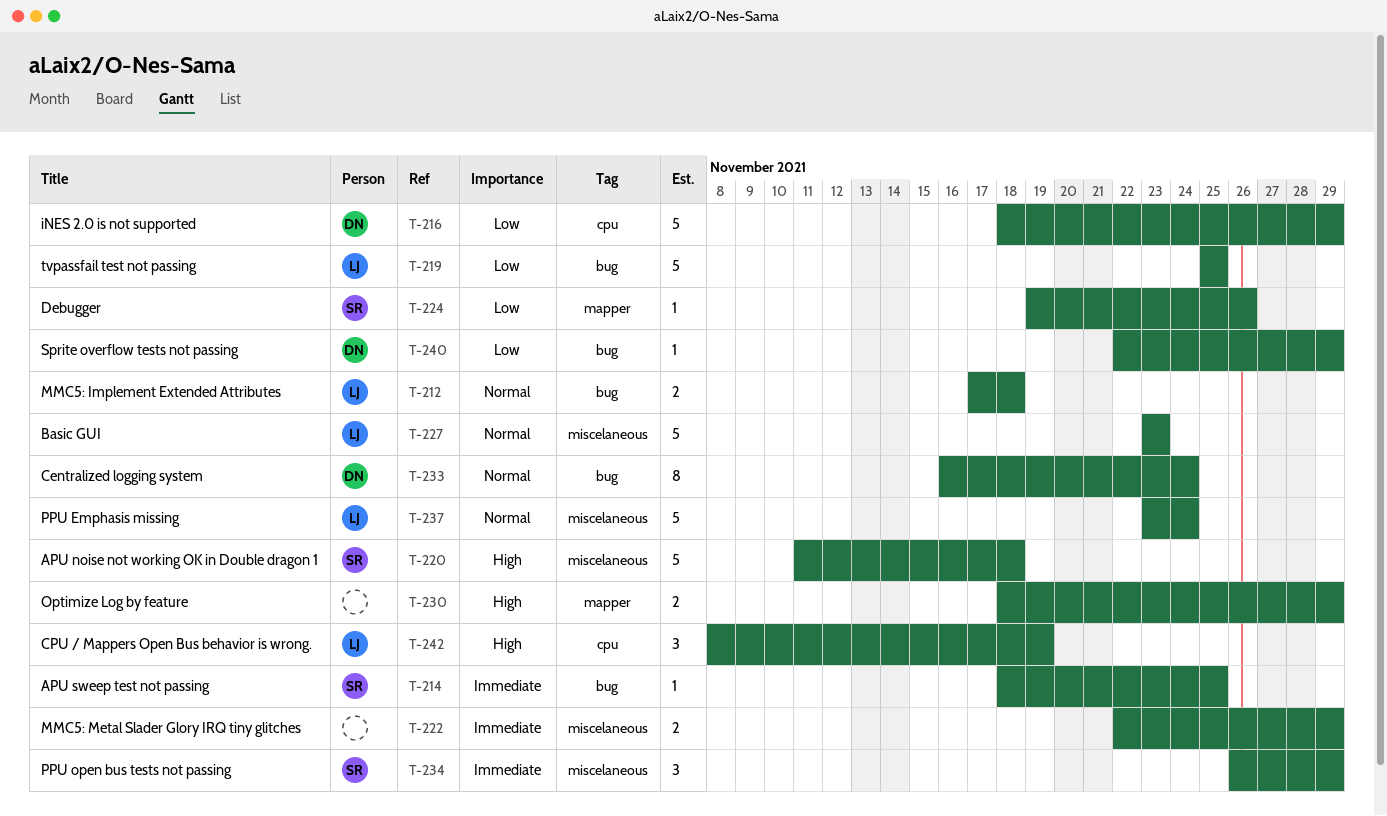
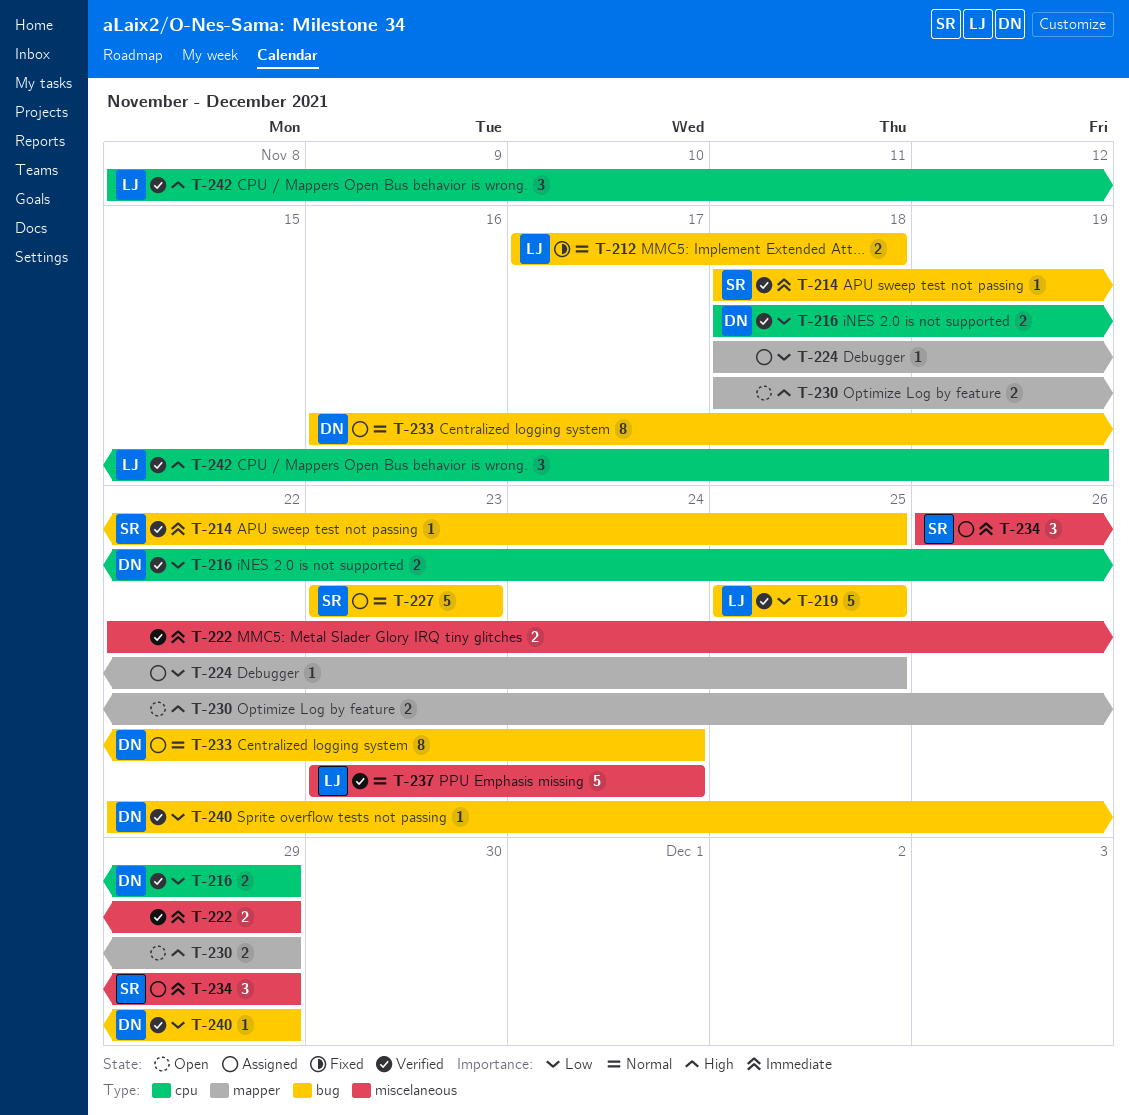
T-216, estimate: 5 -> 2
T-220: present -> none
T-224, owner: SR -> none
T-224, start: Nov 19 -> Nov 18
T-224, due: Nov 26 -> Nov 25
T-227, owner: LJ -> SR
T-227, label: miscelaneous -> bug

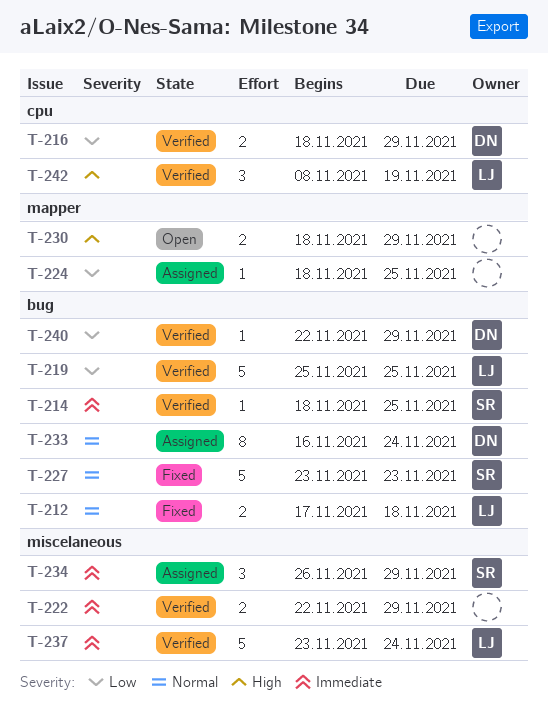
T-227, status: Assigned -> Fixed
T-237, priority: Normal -> Immediate

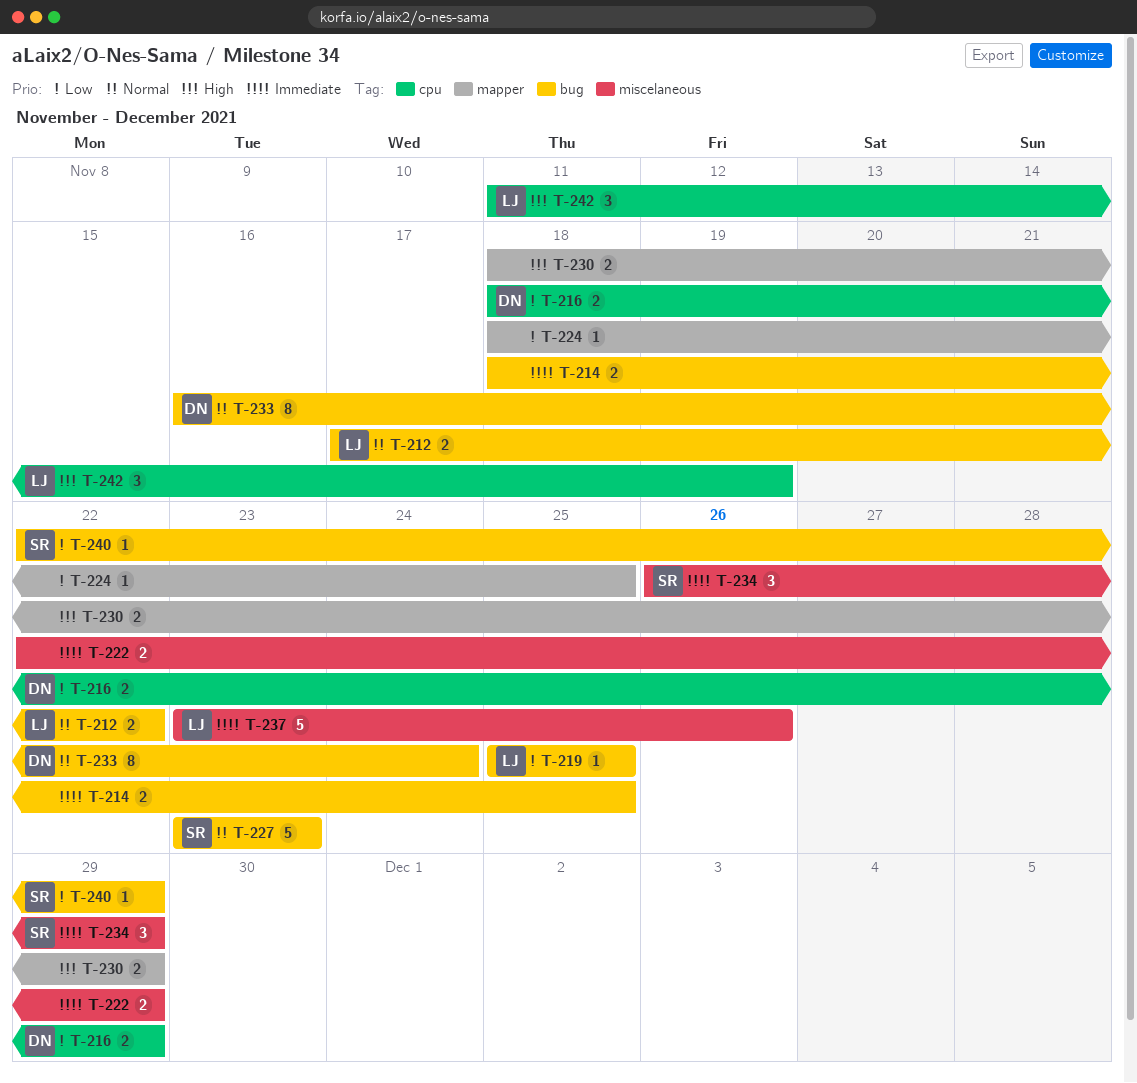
T-212, due: Nov 18 -> Nov 22
T-214, owner: SR -> none
T-214, estimate: 1 -> 2
T-219, estimate: 5 -> 1
T-237, due: Nov 24 -> Nov 26
T-240, owner: DN -> SR
T-242, start: Nov 8 -> Nov 11

